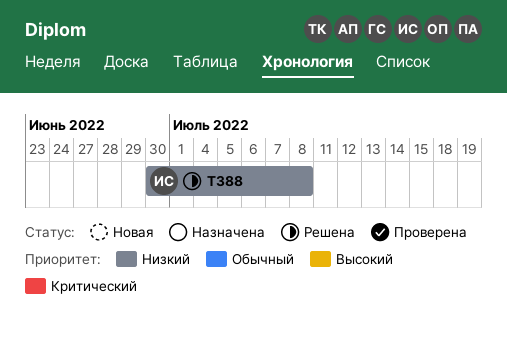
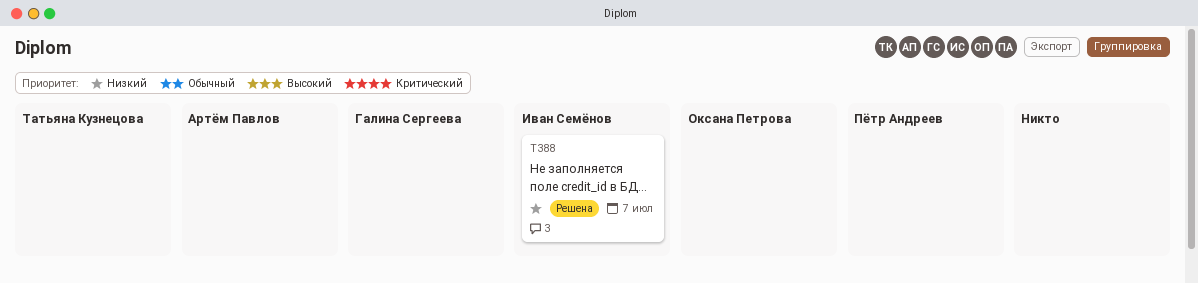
T388, due: Jul 8 -> Jul 7

